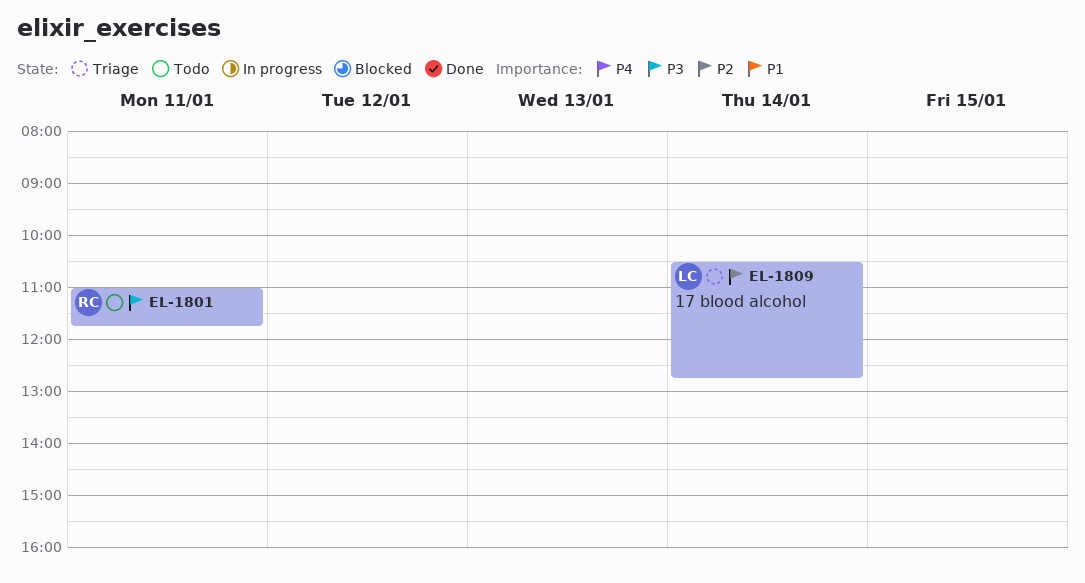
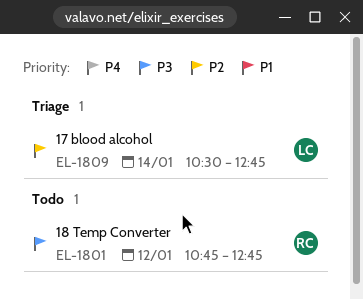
EL-1801, day: Jan 11 -> Jan 12
EL-1801, begins: 11:00 -> 10:45
EL-1801, ends: 11:45 -> 12:45

